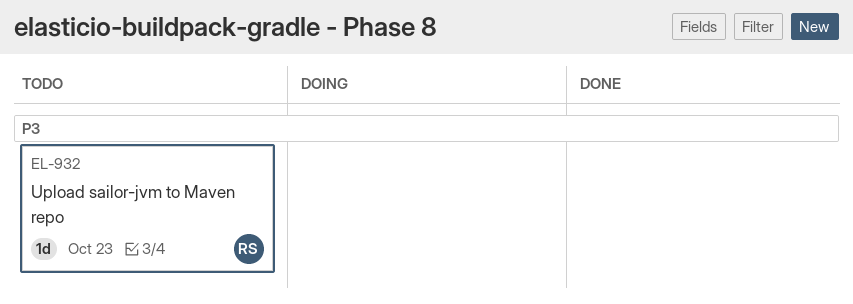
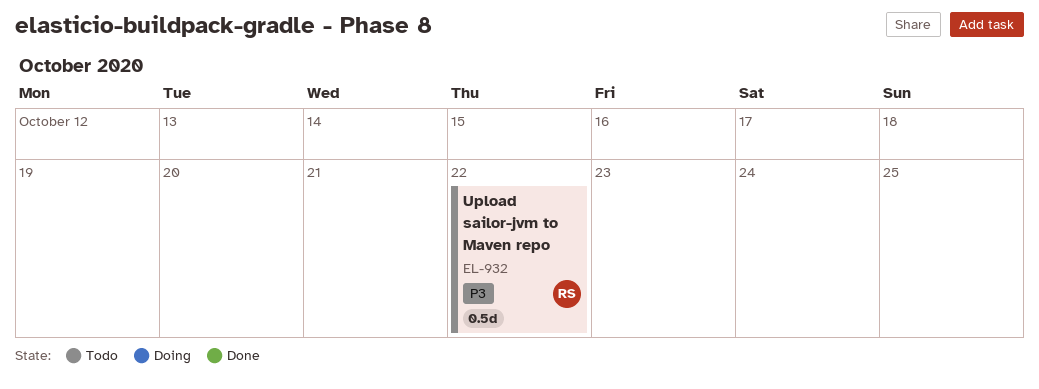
EL-932, estimate: 1d -> 0.5d
EL-932, due: Oct 23 -> Oct 22

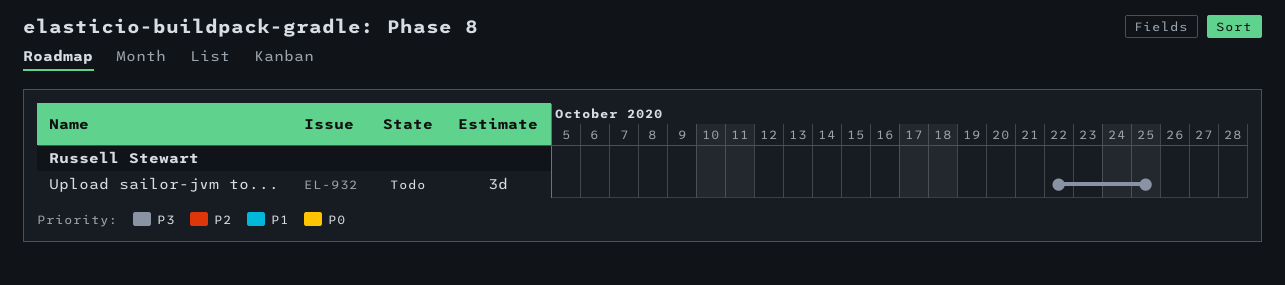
EL-932, estimate: 0.5d -> 3d
EL-932, due: Oct 22 -> Oct 25

